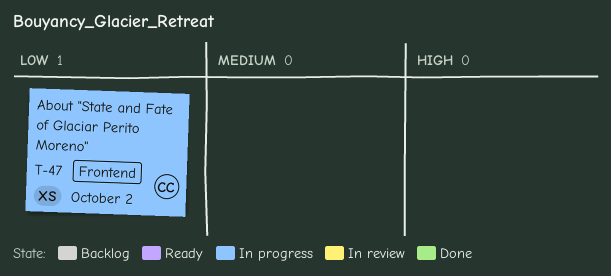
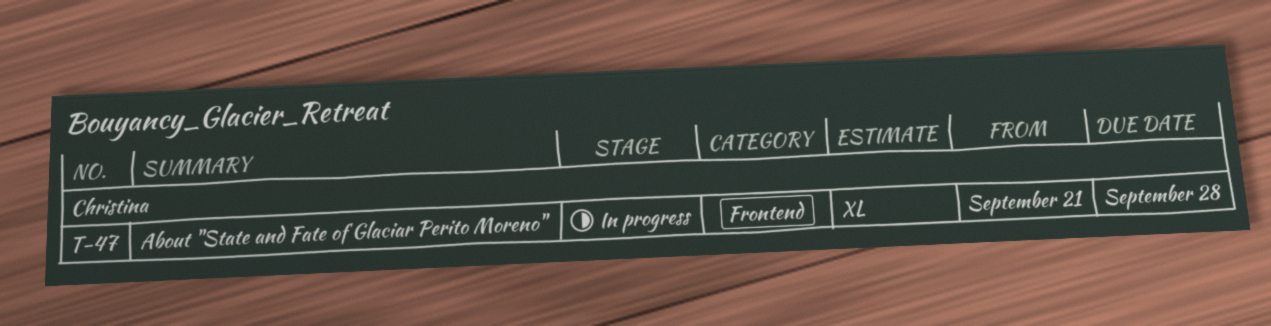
T-47, estimate: XS -> XL
T-47, due: Oct 2 -> Sep 28

